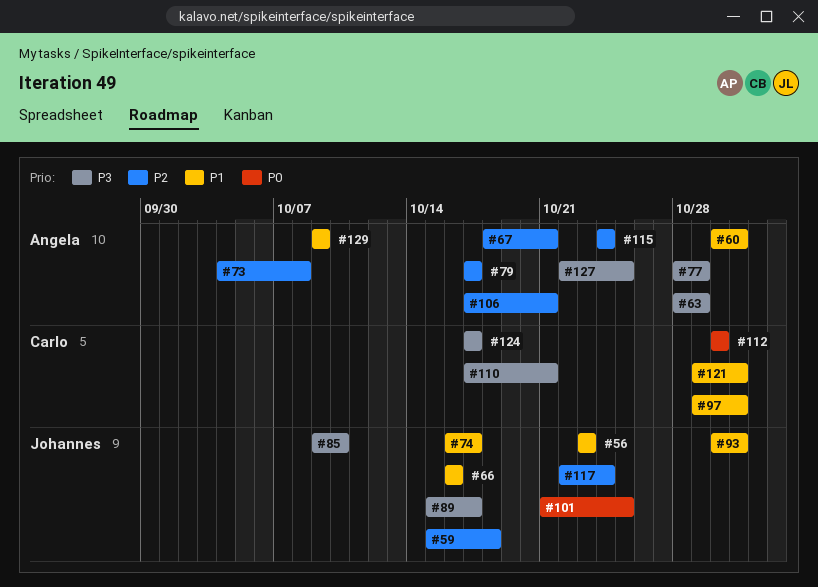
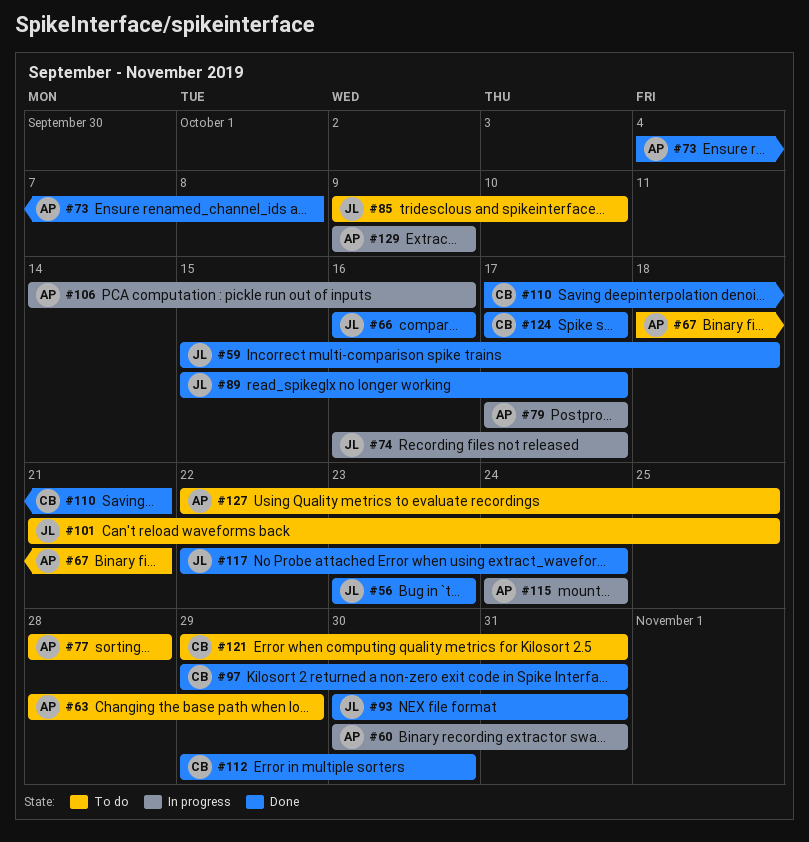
#77, due: Oct 29 -> Oct 28
#106, start: Oct 17 -> Oct 14
#106, due: Oct 21 -> Oct 16
#112, start: Oct 30 -> Oct 29

